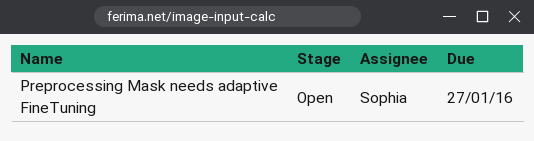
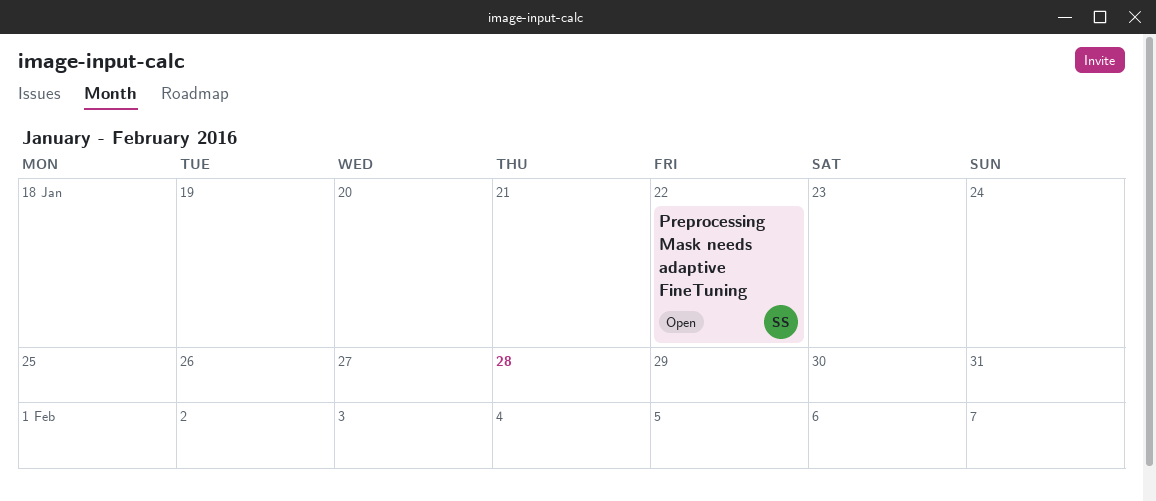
Preprocessing Mask needs adaptive FineTuning, due: Jan 27 -> Jan 22

